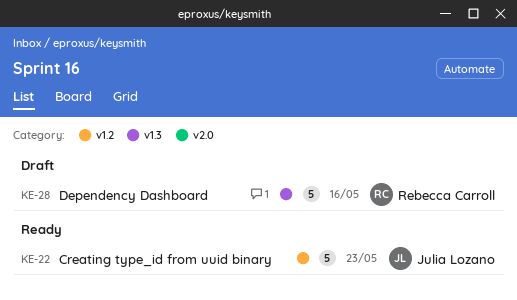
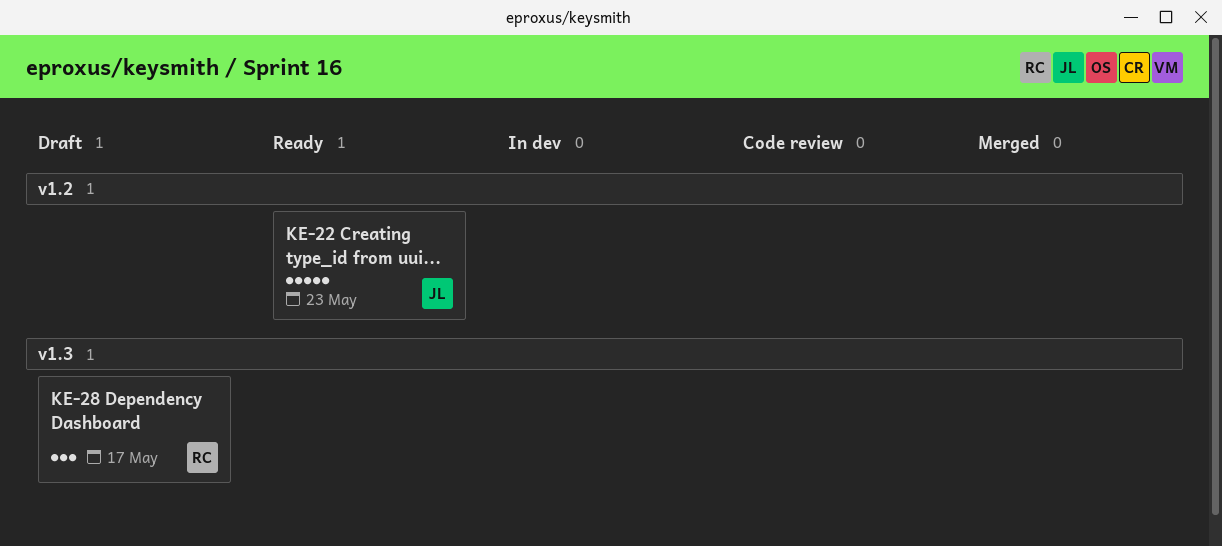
KE-28, estimate: 5 -> 3
KE-28, due: May 16 -> May 17

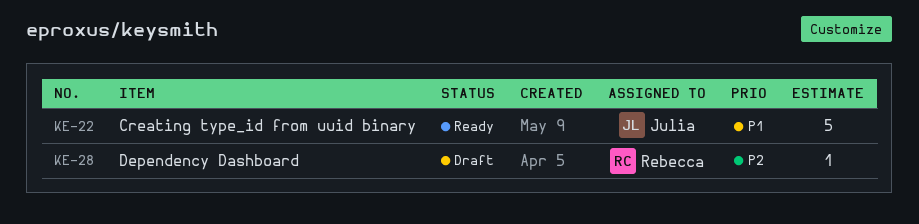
KE-28, estimate: 3 -> 1

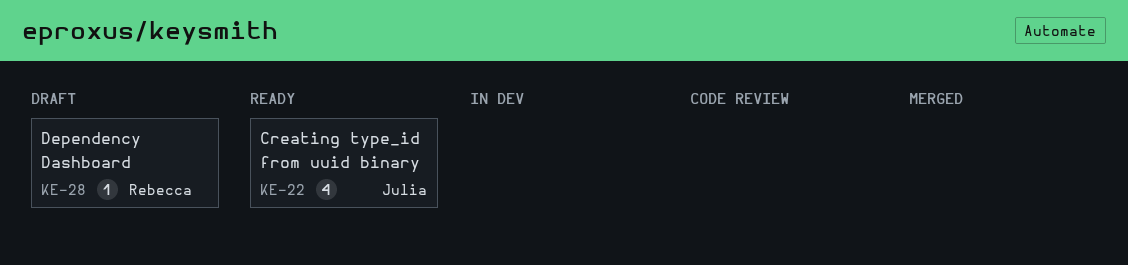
KE-22, estimate: 5 -> 4

